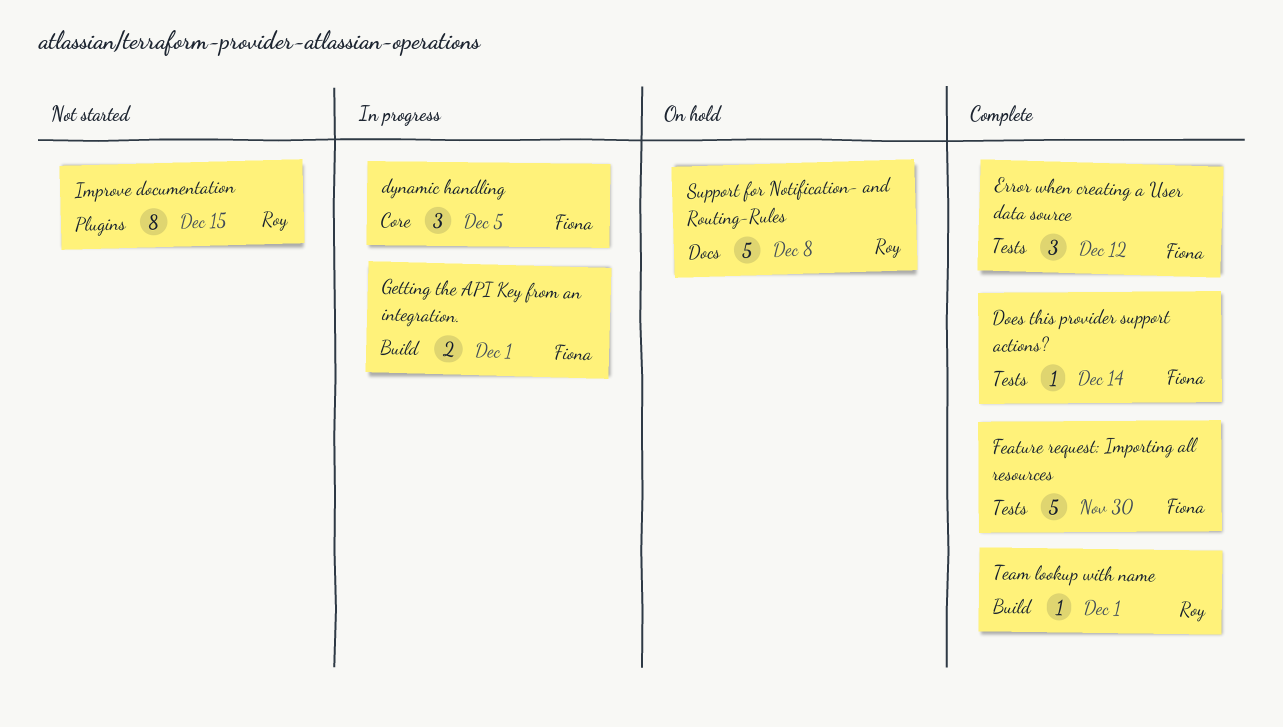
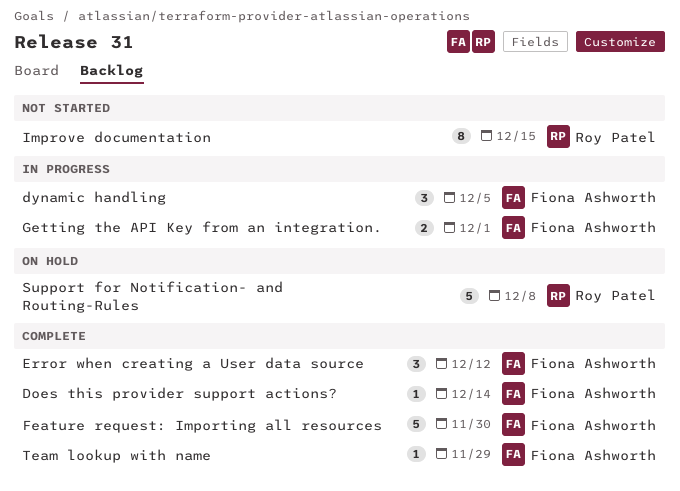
Team lookup with name, owner: Roy Patel -> Fiona Ashworth
Team lookup with name, due: Dec 1 -> Nov 29

